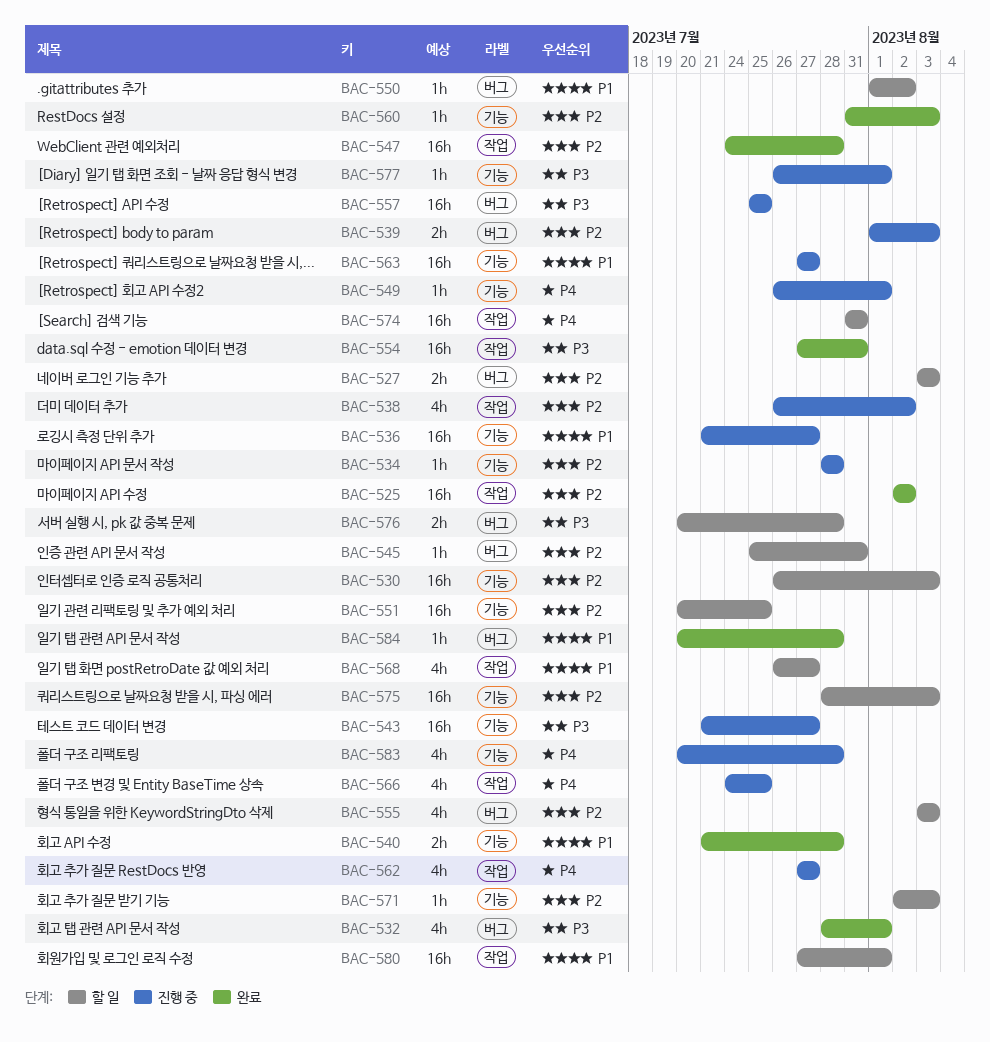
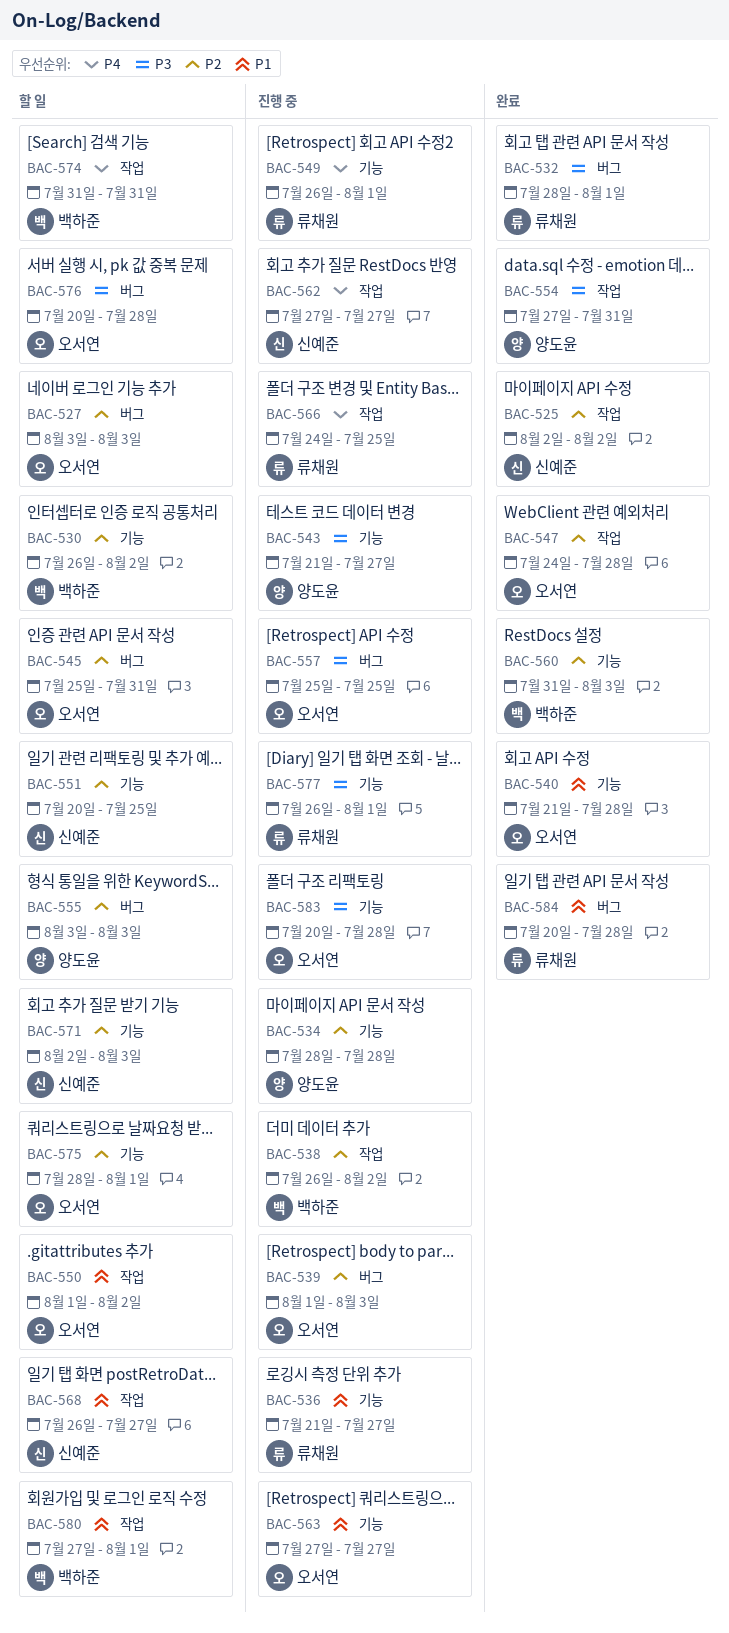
BAC-530, due: Aug 3 -> Aug 2
BAC-550, label: 버그 -> 작업
BAC-575, due: Aug 3 -> Aug 1
BAC-583, priority: P4 -> P3

